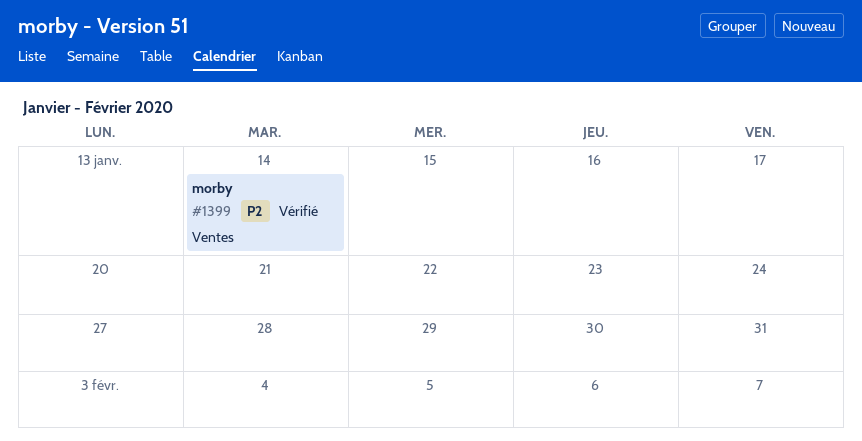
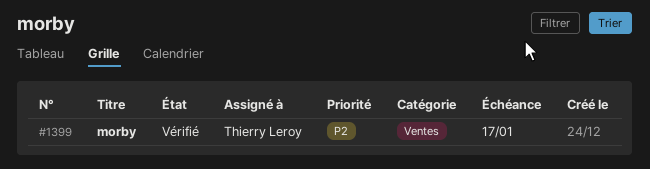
#1399, due: Jan 14 -> Jan 17

